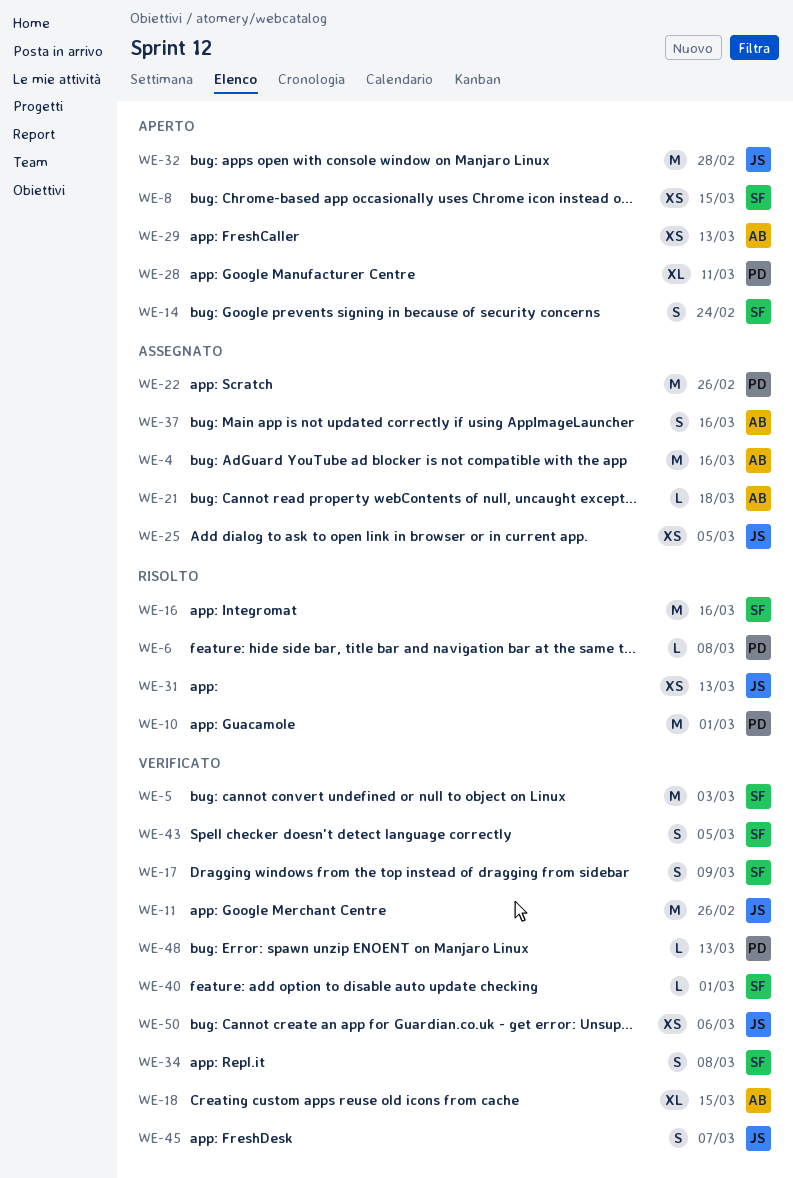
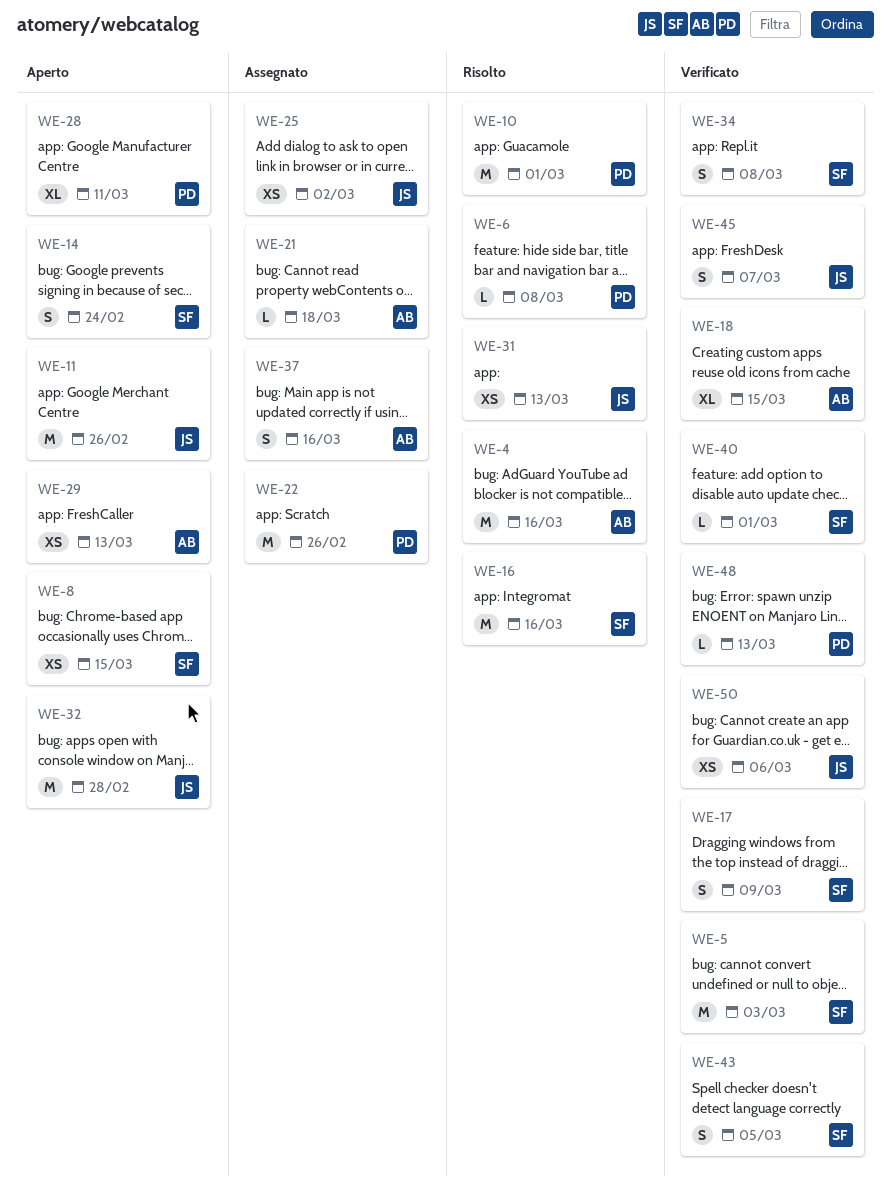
WE-4, status: Assegnato -> Risolto
WE-11, status: Verificato -> Aperto
WE-25, due: Mar 5 -> Mar 2

